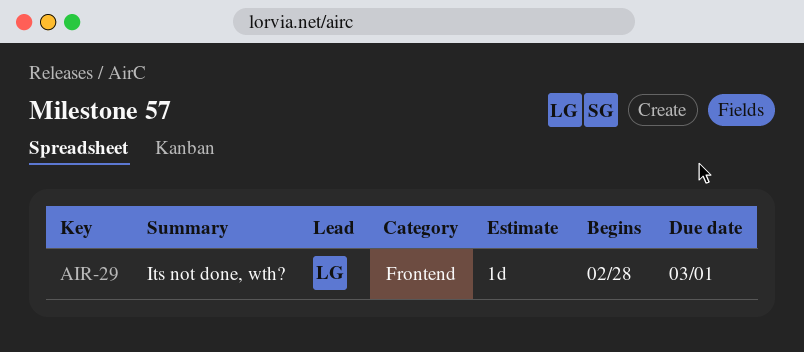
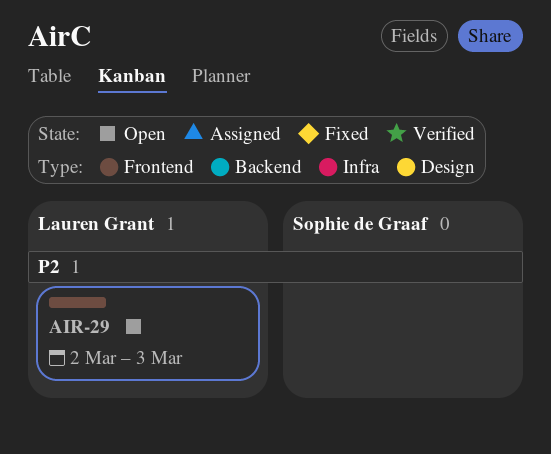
AIR-29, start: Feb 28 -> Mar 2
AIR-29, due: Mar 1 -> Mar 3

